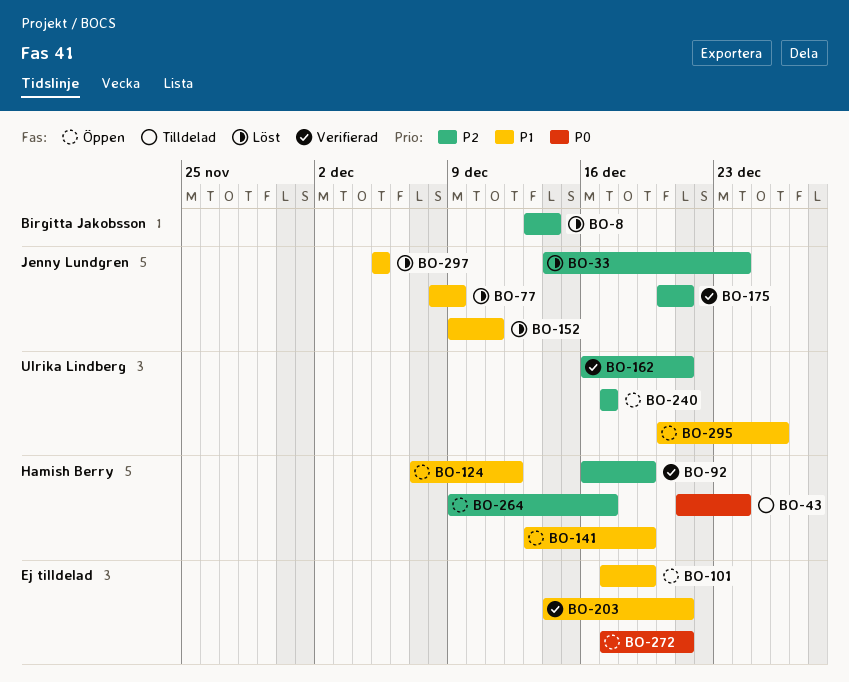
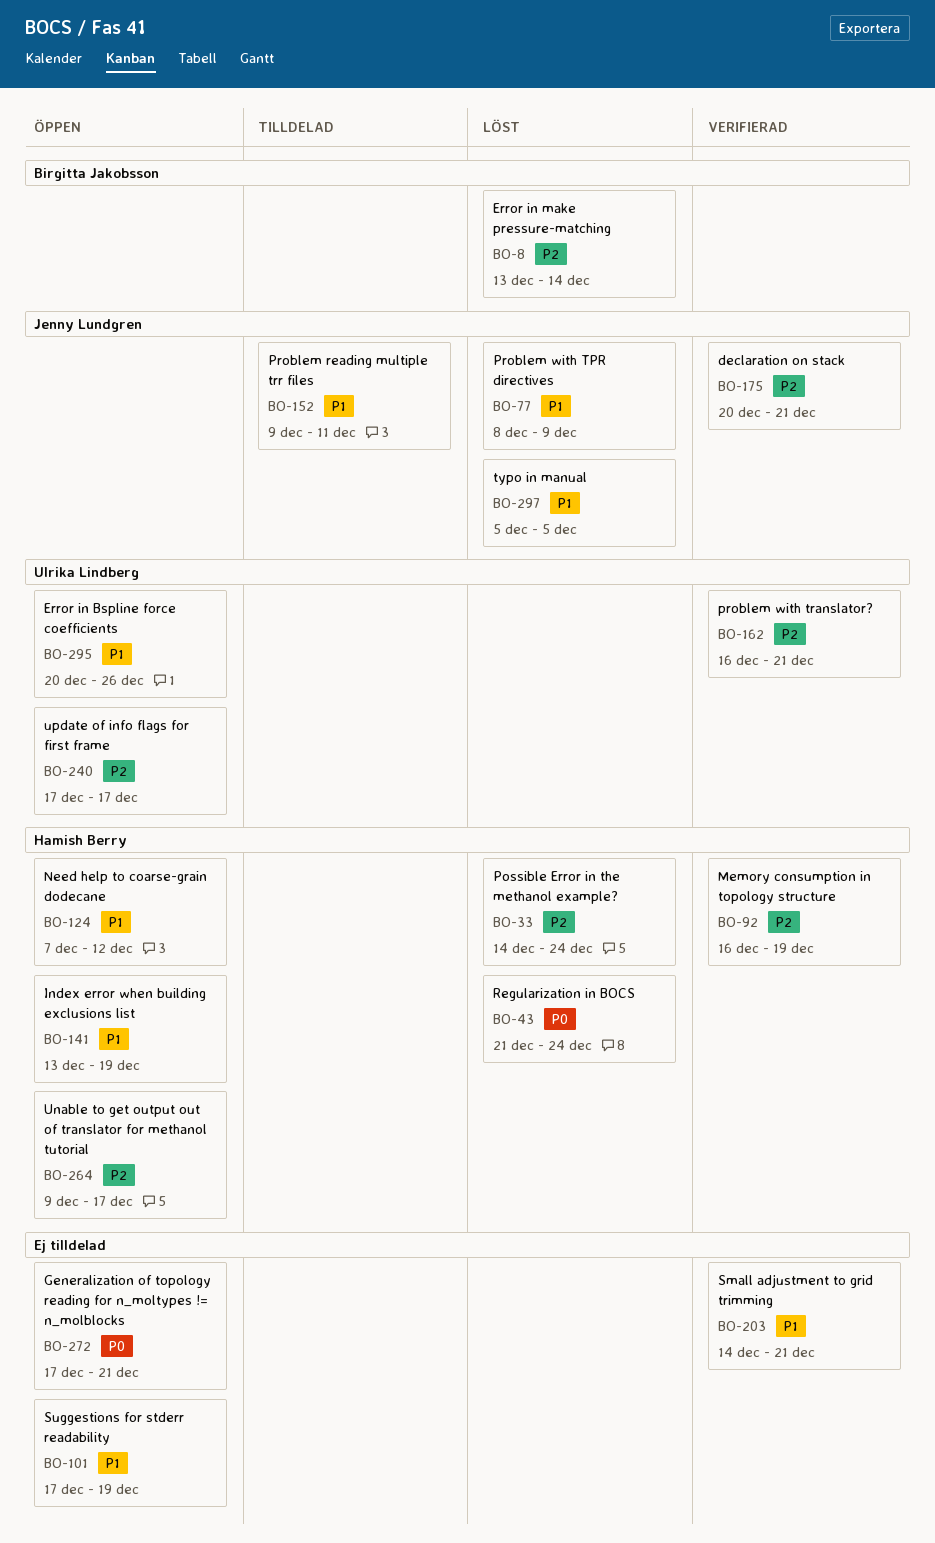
BO-33, owner: Jenny Lundgren -> Hamish Berry
BO-43, status: Tilldelad -> Löst
BO-152, status: Löst -> Tilldelad

